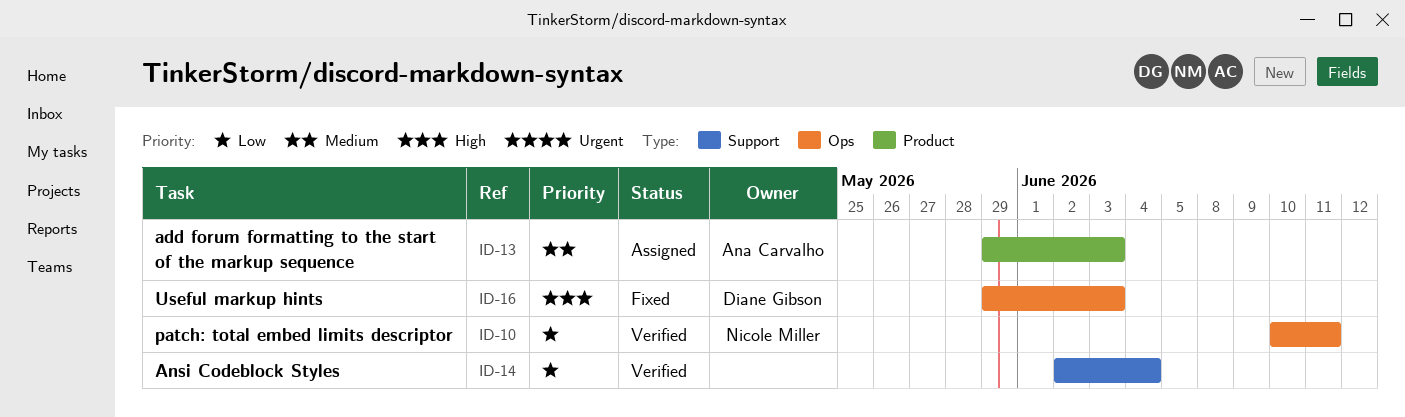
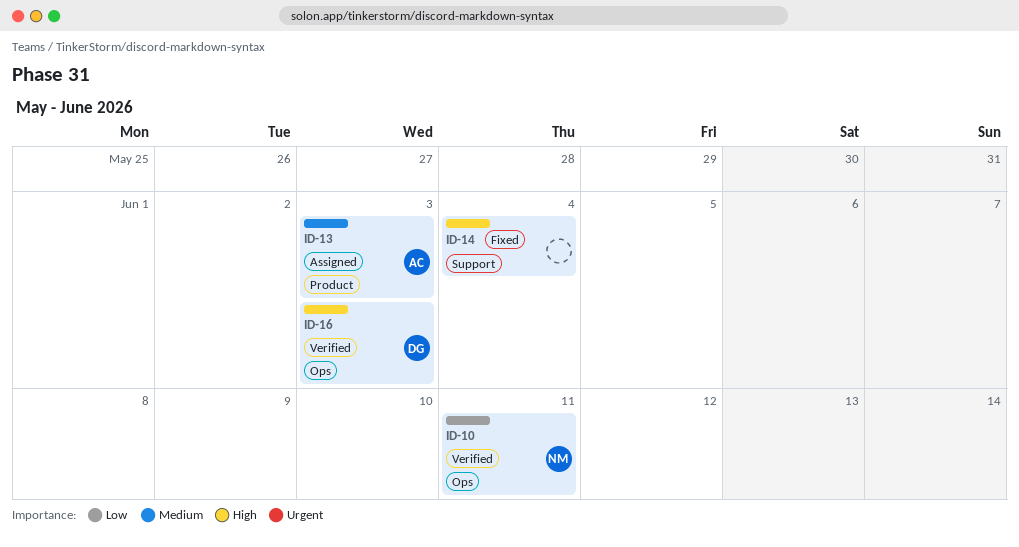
ID-14, status: Verified -> Fixed
ID-14, priority: Low -> High
ID-16, status: Fixed -> Verified

